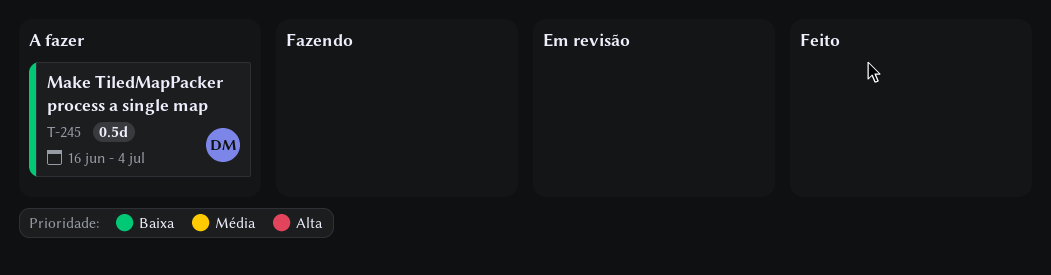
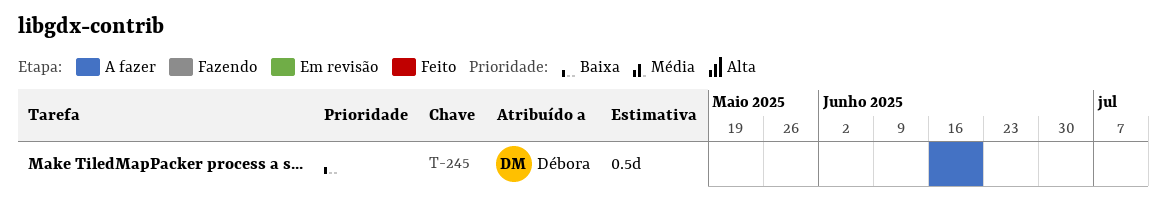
T-245, due: Jul 4 -> Jun 20

